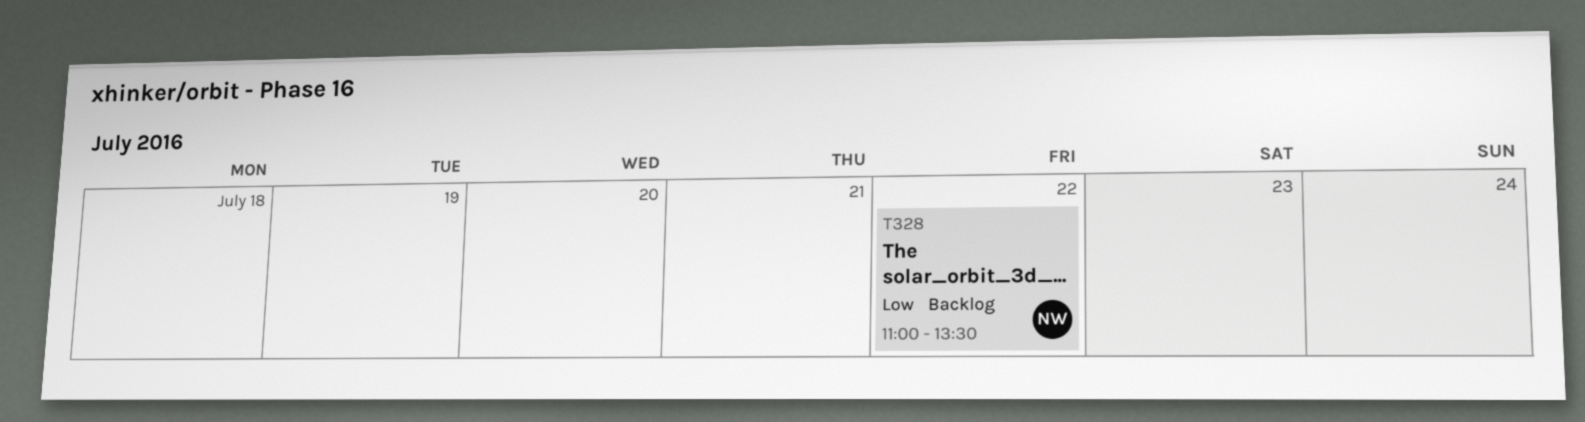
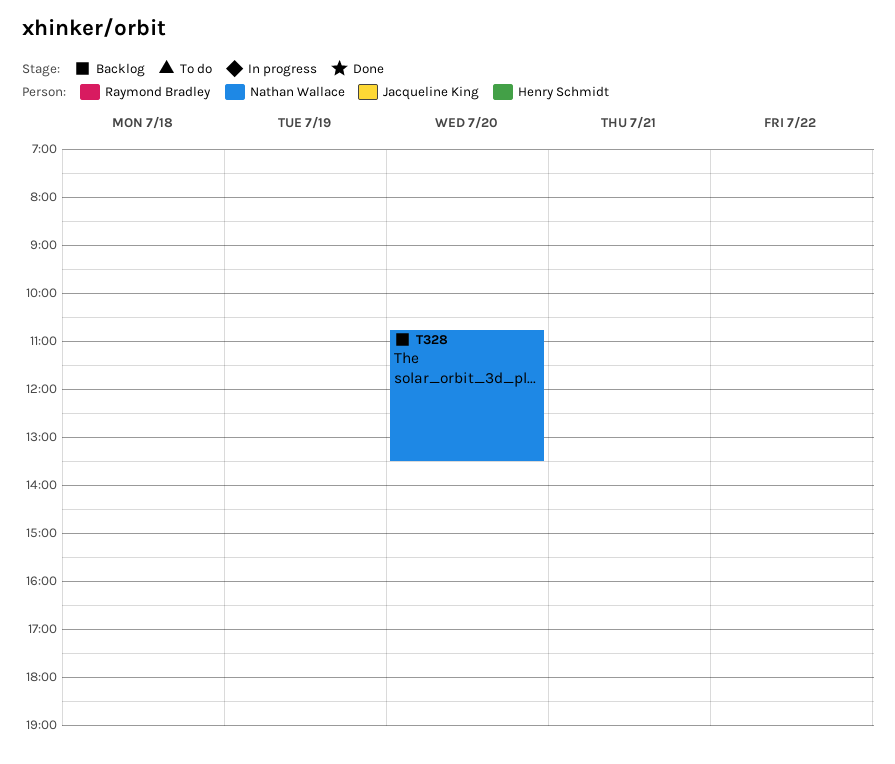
T328, day: Jul 22 -> Jul 20
T328, begins: 11:00 -> 10:45

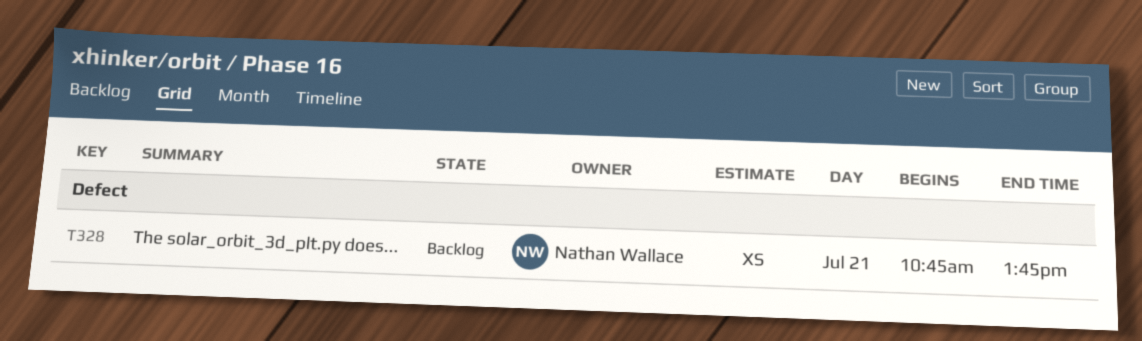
T328, day: Jul 20 -> Jul 21
T328, ends: 13:30 -> 13:45

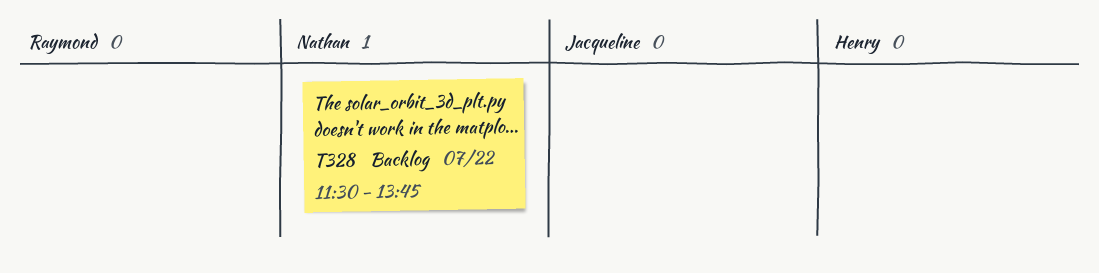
T328, day: Jul 21 -> Jul 22
T328, begins: 10:45 -> 11:30

